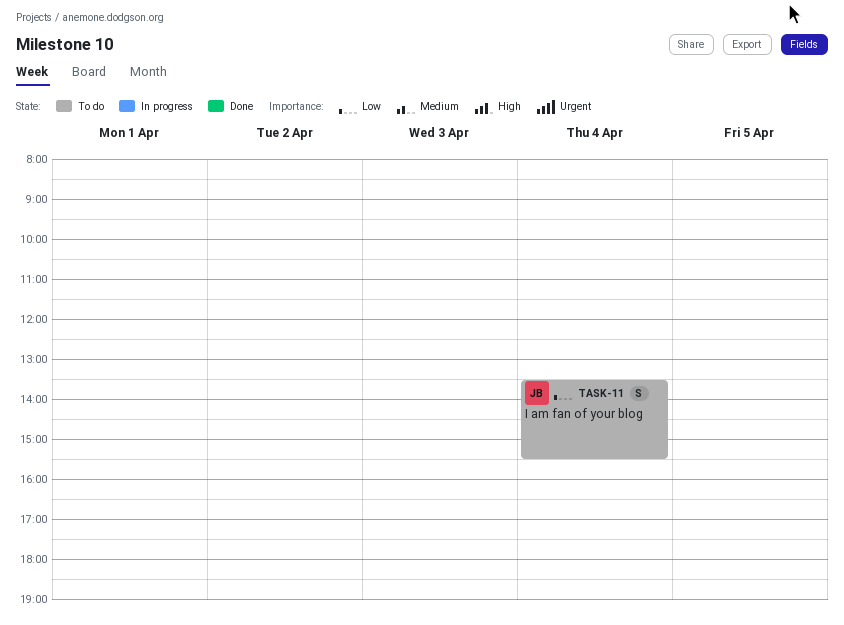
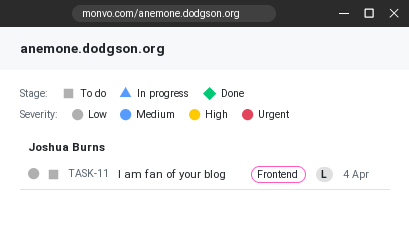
TASK-11, estimate: S -> L

